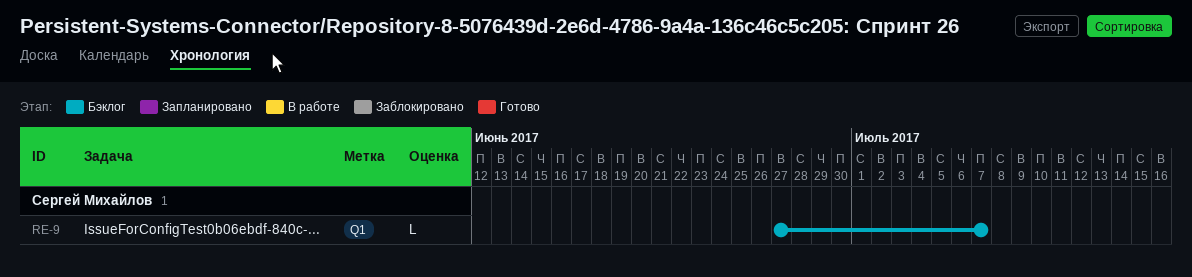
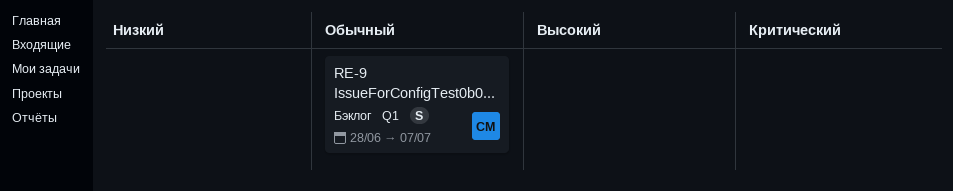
RE-9, estimate: L -> S
RE-9, start: Jun 27 -> Jun 28

